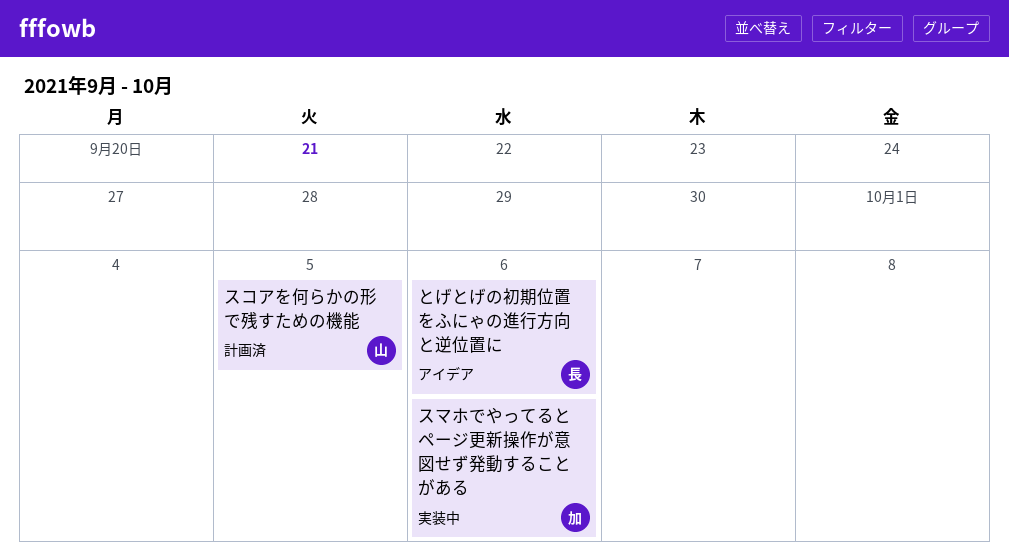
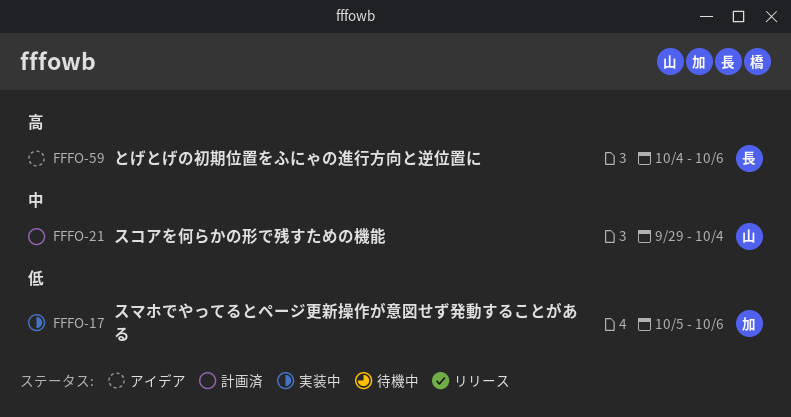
スコアを何らかの形で残すための機能, due: Oct 5 -> Oct 4

